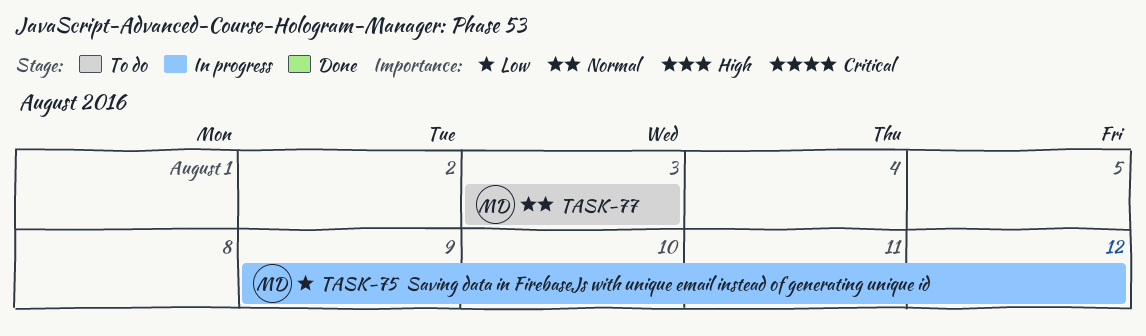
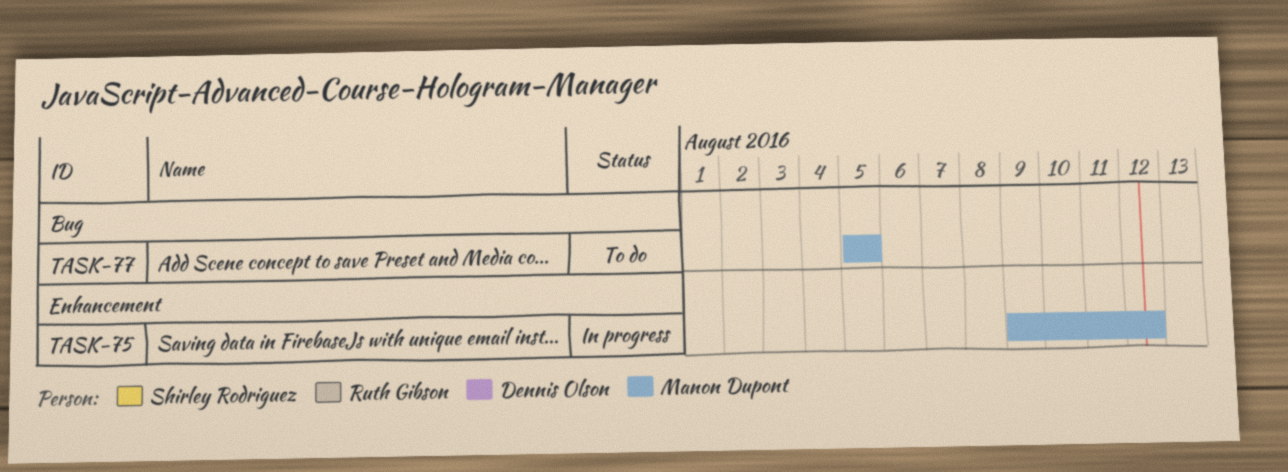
TASK-77, start: Aug 3 -> Aug 5
TASK-77, due: Aug 3 -> Aug 5

